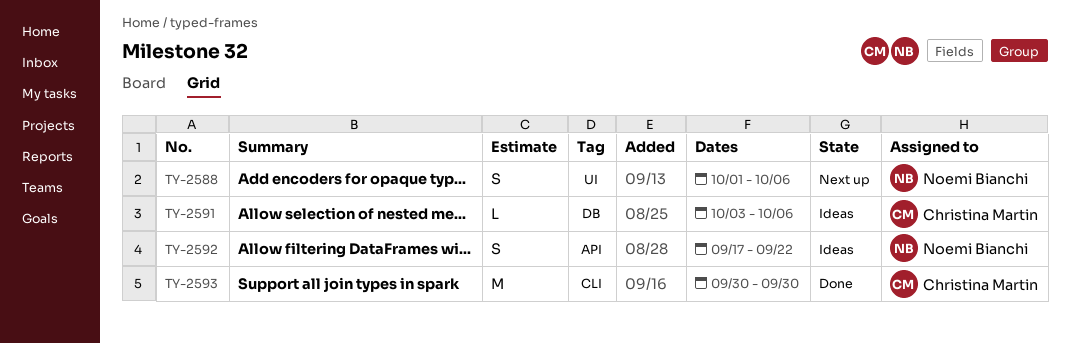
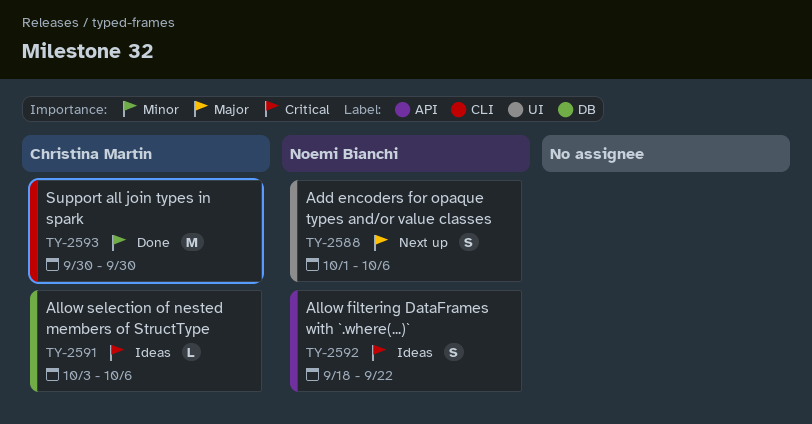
TY-2592, start: Sep 17 -> Sep 18

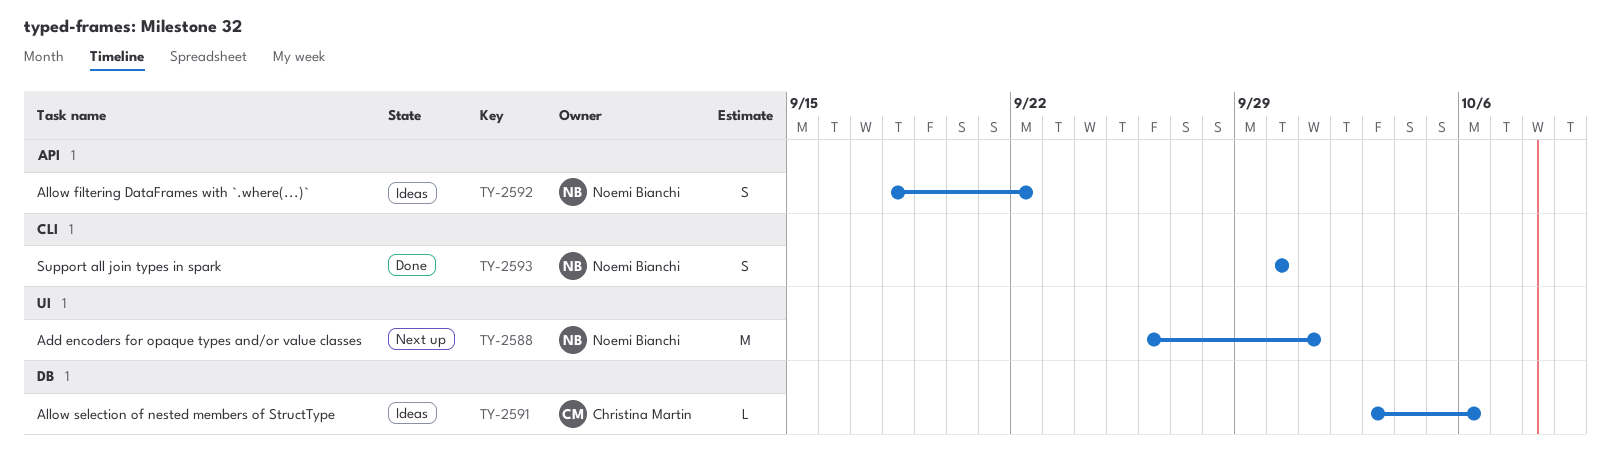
TY-2588, estimate: S -> M
TY-2588, start: Oct 1 -> Sep 26
TY-2588, due: Oct 6 -> Oct 1
TY-2593, owner: Christina Martin -> Noemi Bianchi
TY-2593, estimate: M -> S

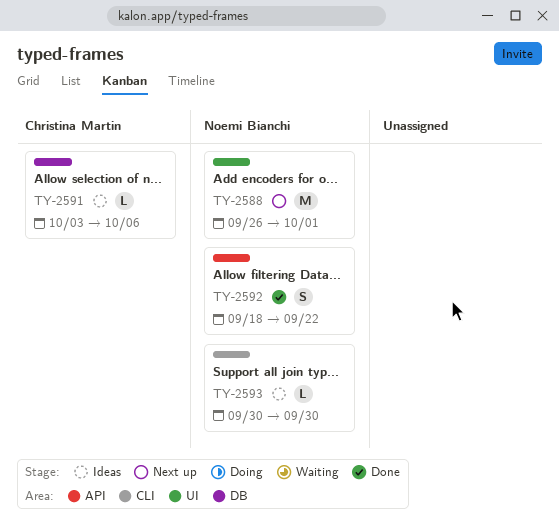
TY-2592, status: Ideas -> Done
TY-2593, status: Done -> Ideas
TY-2593, estimate: S -> L

